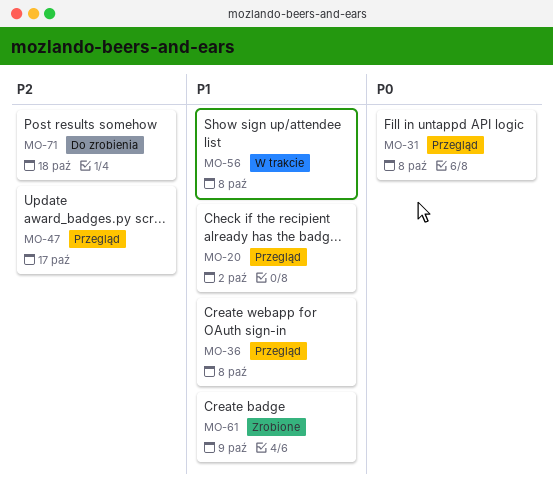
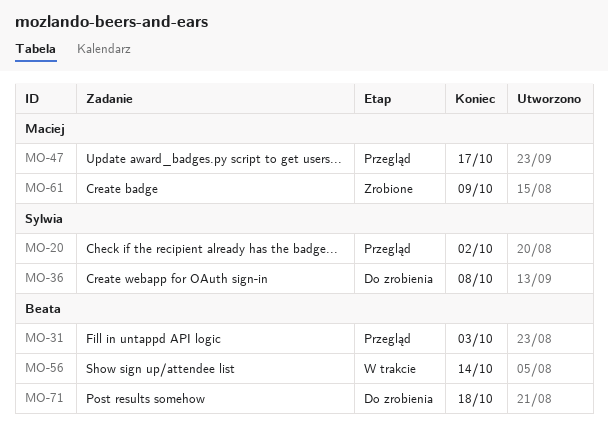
MO-31, due: Oct 8 -> Oct 3
MO-36, status: Przegląd -> Do zrobienia
MO-56, due: Oct 8 -> Oct 14

